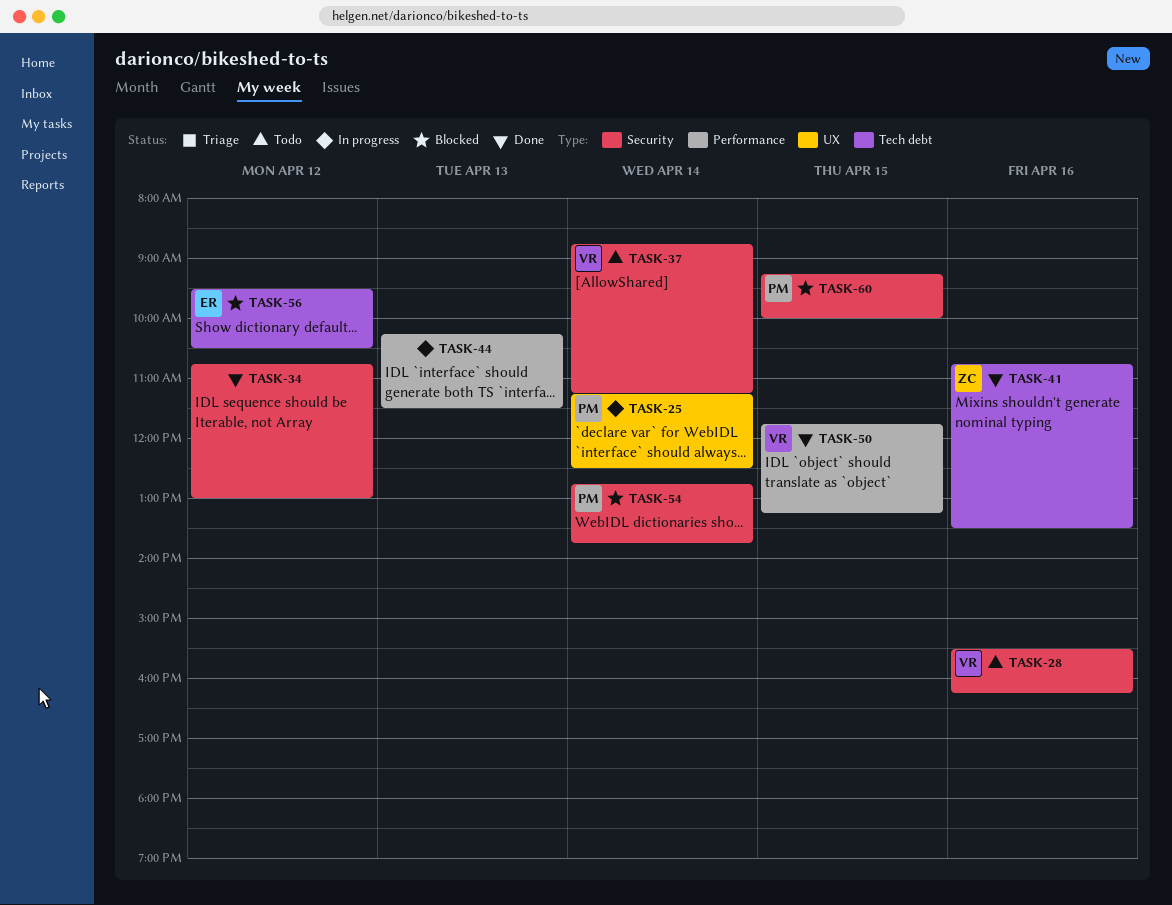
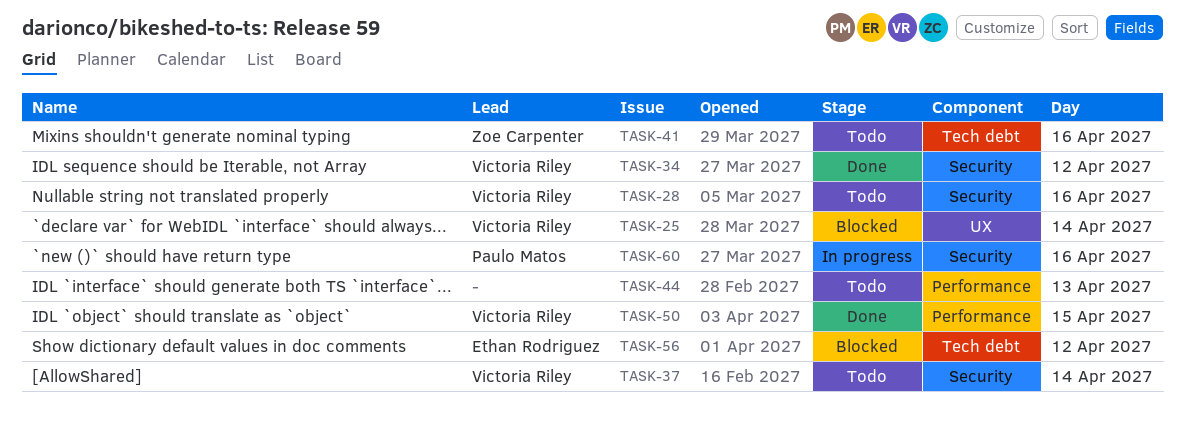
TASK-25, status: In progress -> Blocked
TASK-25, owner: Paulo Matos -> Victoria Riley
TASK-34, owner: none -> Victoria Riley
TASK-41, status: Done -> Todo
TASK-44, status: In progress -> Todo
TASK-54: present -> none
TASK-60, status: Blocked -> In progress
TASK-60, day: Apr 15 -> Apr 16

